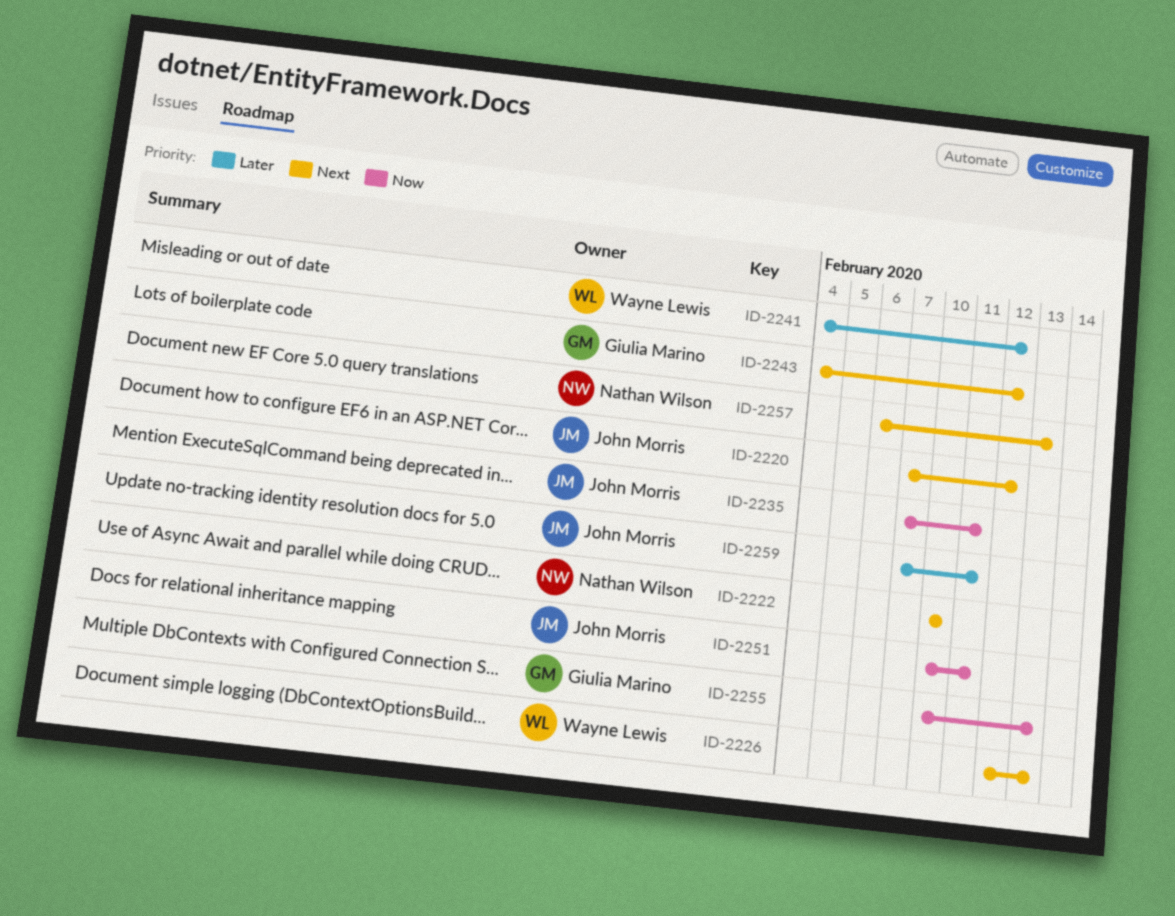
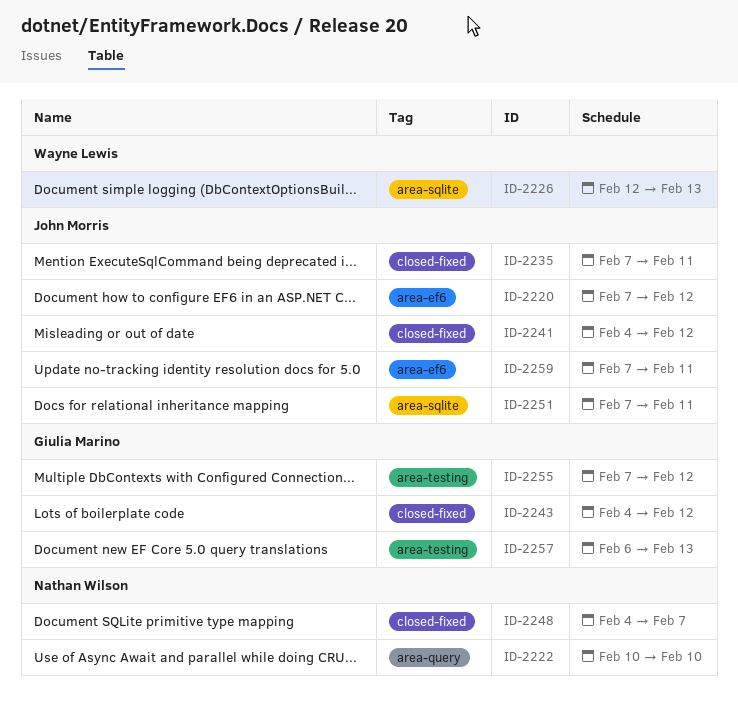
ID-2241, owner: Wayne Lewis -> John Morris
ID-2248: none -> present
ID-2251, start: Feb 10 -> Feb 7
ID-2255, start: Feb 10 -> Feb 7
ID-2255, due: Feb 13 -> Feb 12
ID-2257, owner: Nathan Wilson -> Giulia Marino

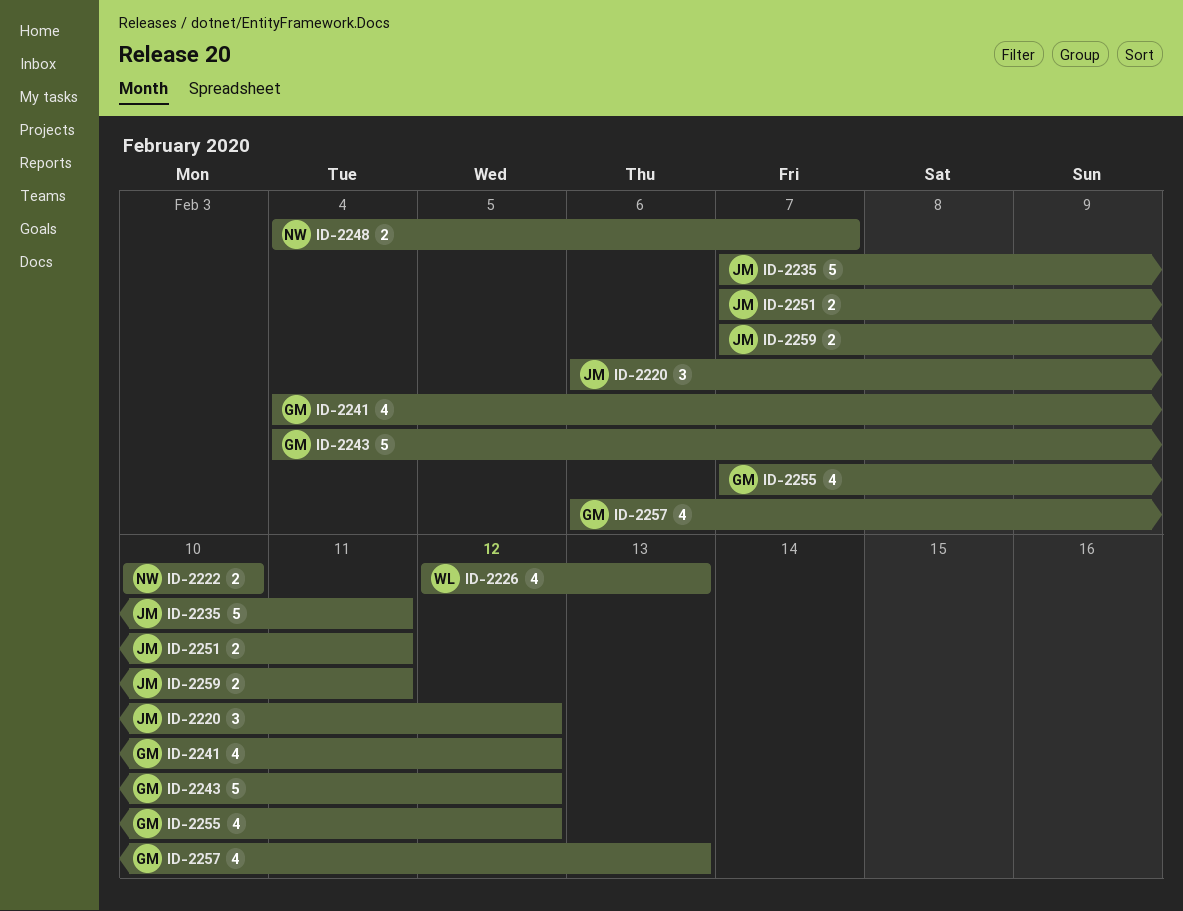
ID-2220, start: Feb 7 -> Feb 6
ID-2241, owner: John Morris -> Giulia Marino

